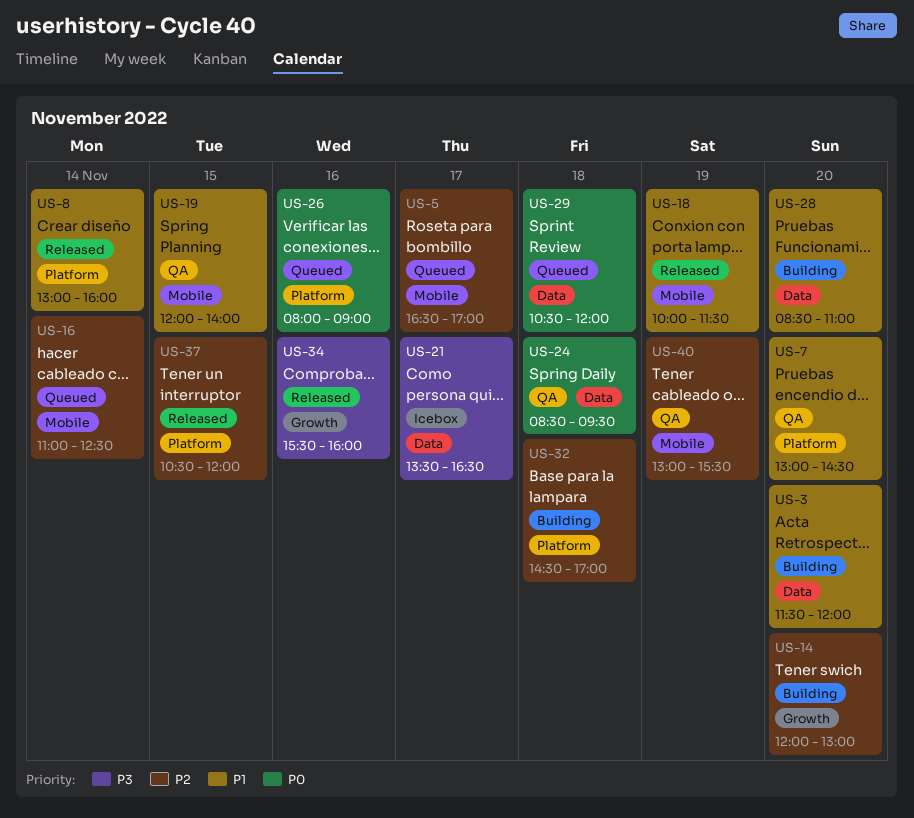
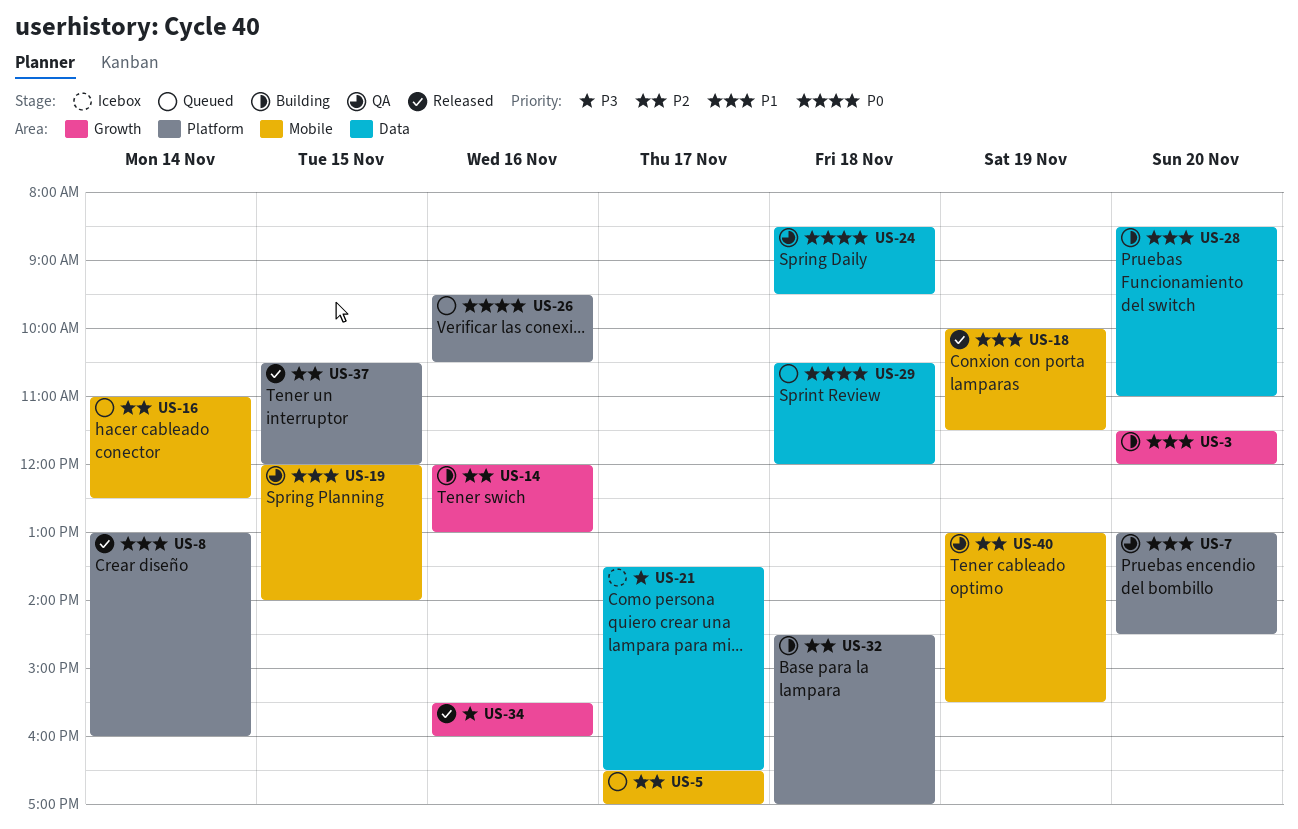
US-3, label: Data -> Growth
US-14, day: Nov 20 -> Nov 16
US-26, begins: 08:00 -> 09:30
US-26, ends: 09:00 -> 10:30

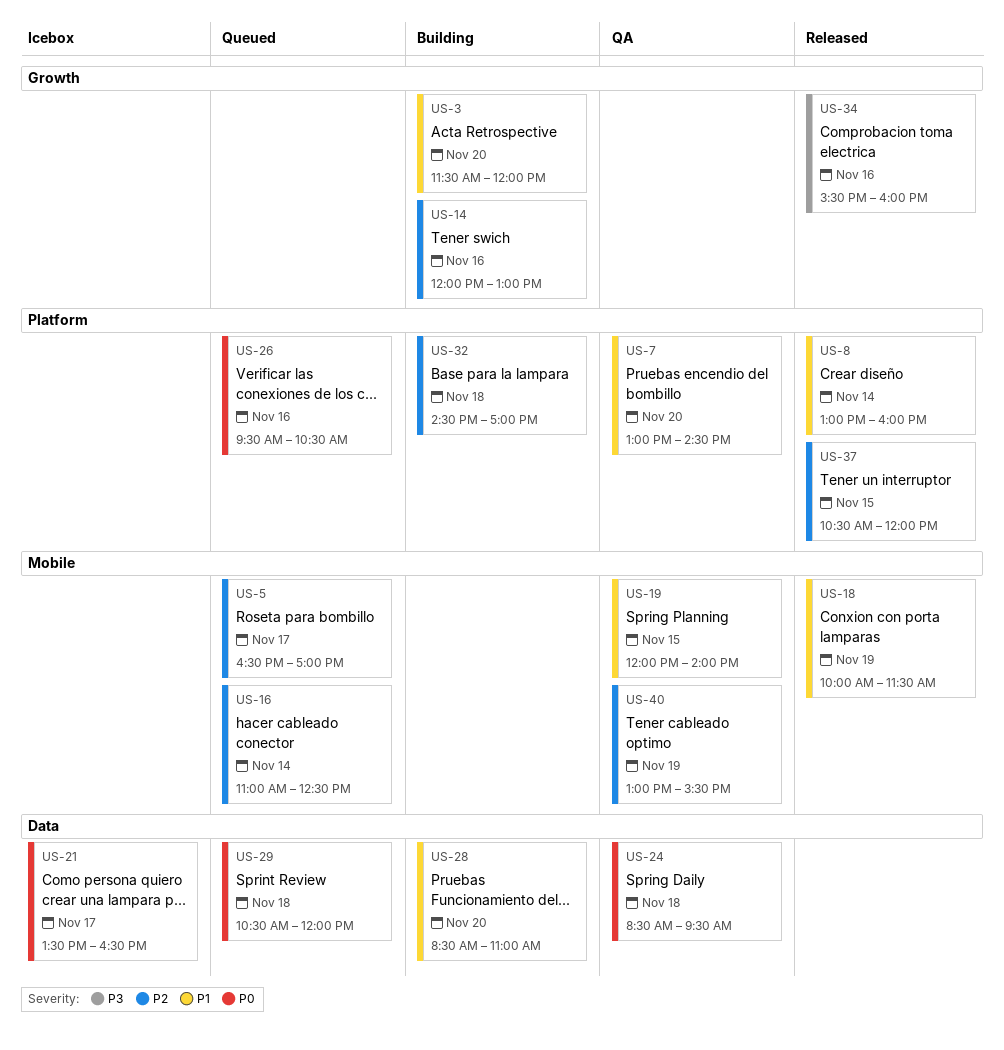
US-21, priority: P3 -> P0

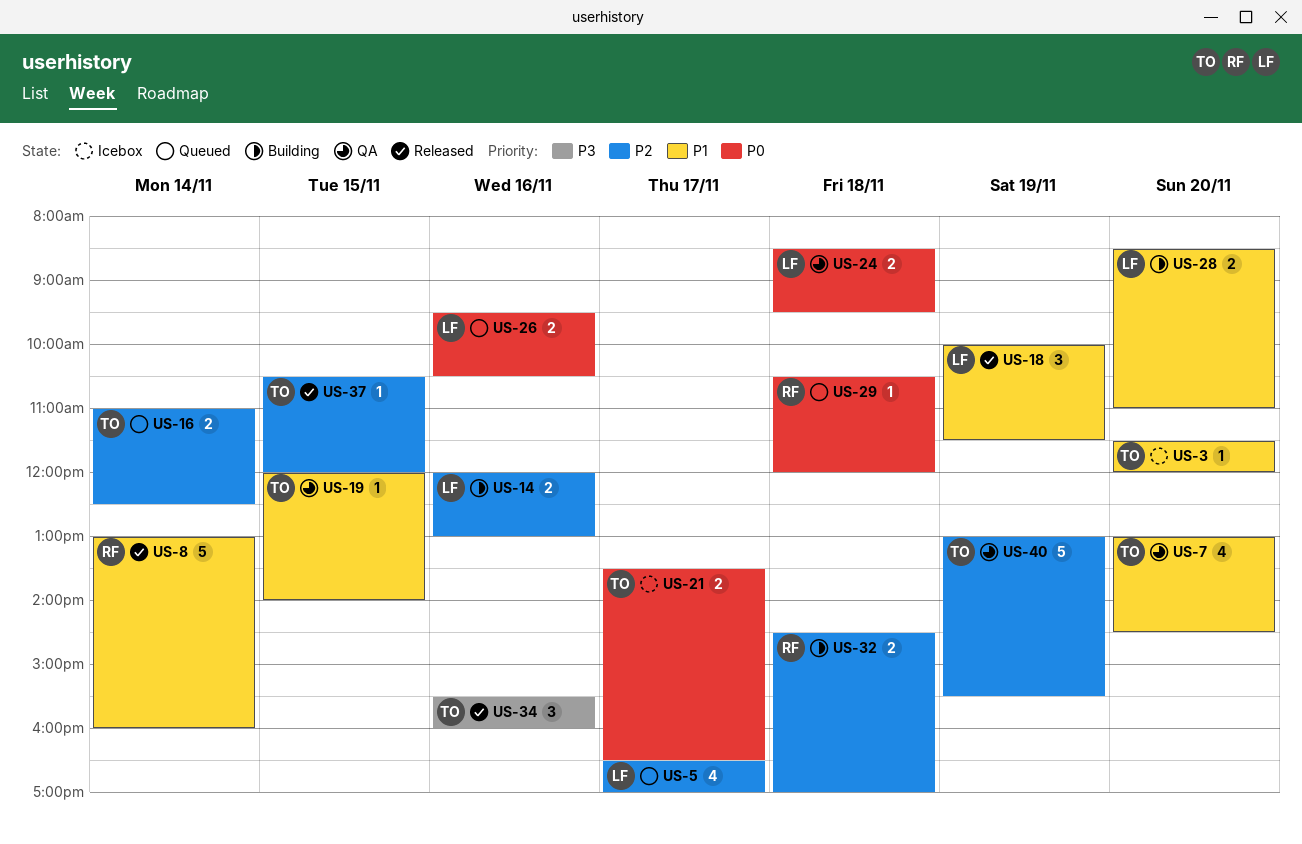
US-3, status: Building -> Icebox

